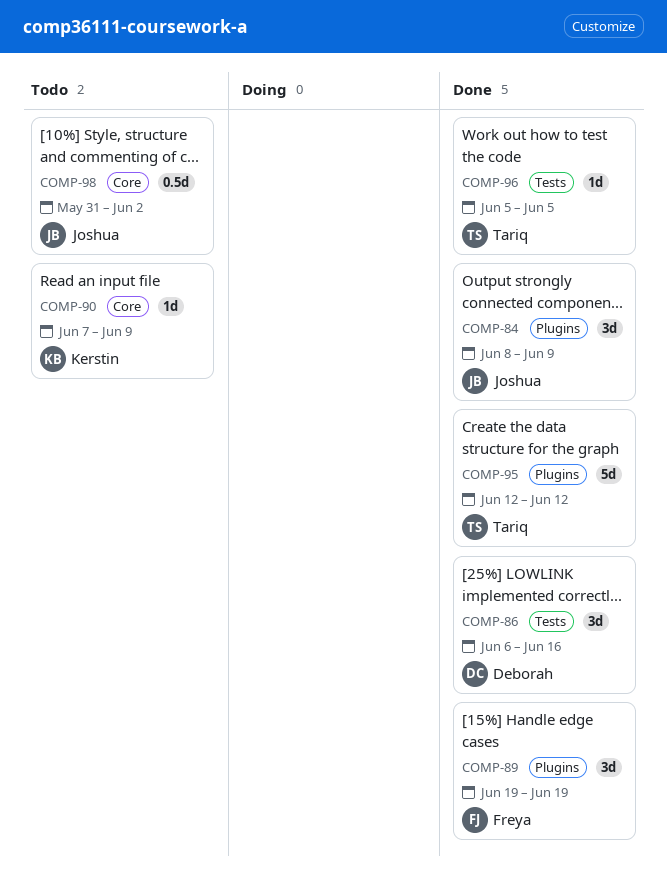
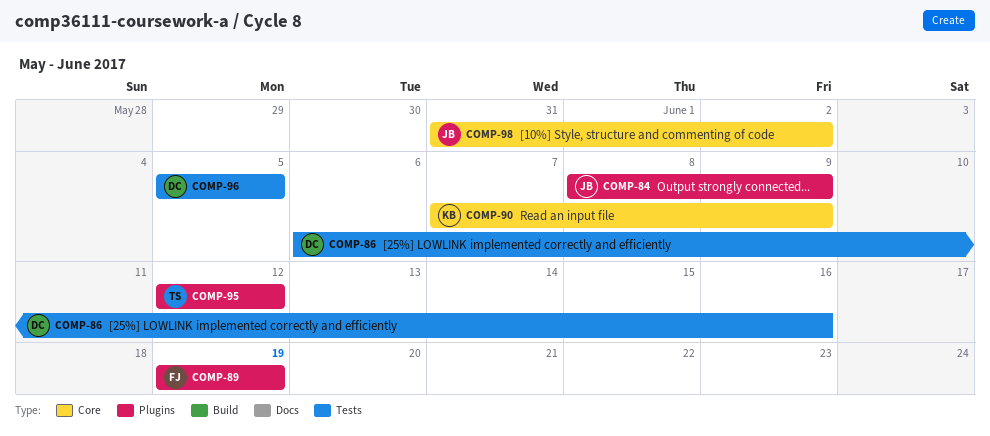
COMP-96, owner: Tariq -> Deborah

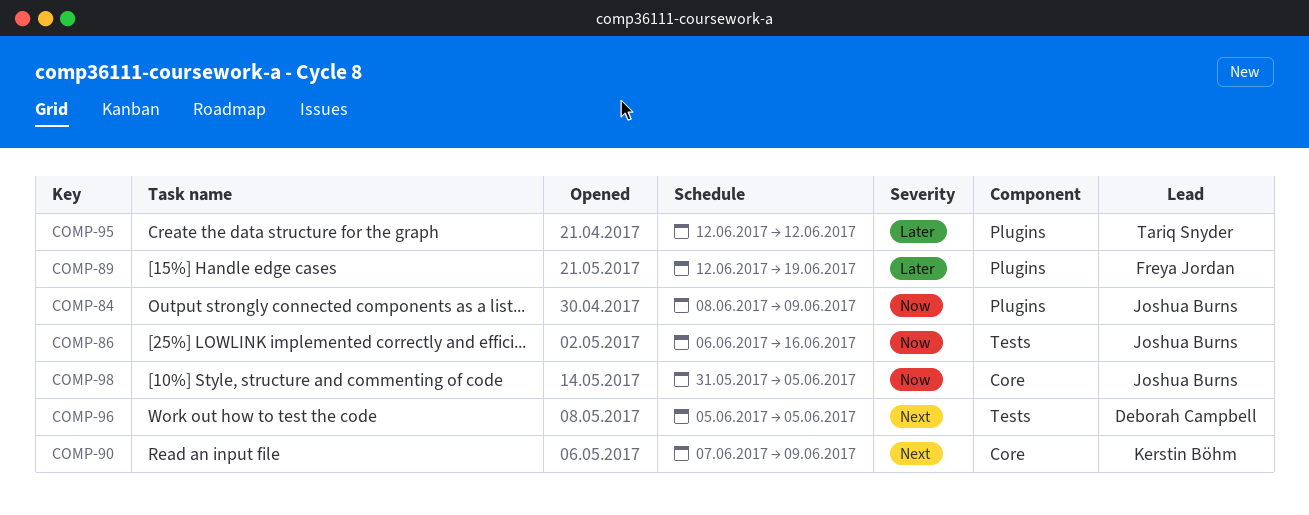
COMP-86, owner: Deborah Campbell -> Joshua Burns
COMP-89, start: Jun 19 -> Jun 12
COMP-98, due: Jun 2 -> Jun 5

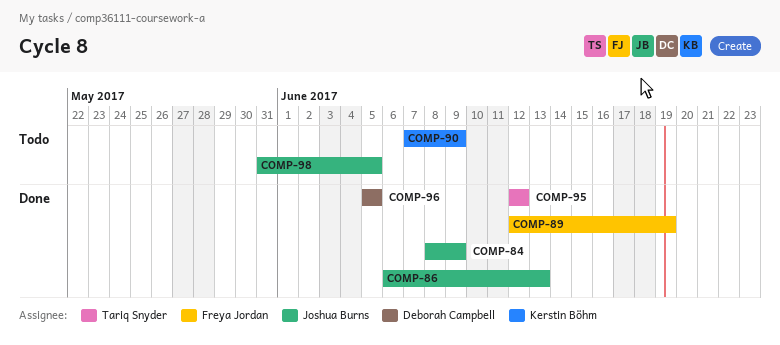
COMP-86, due: Jun 16 -> Jun 13

